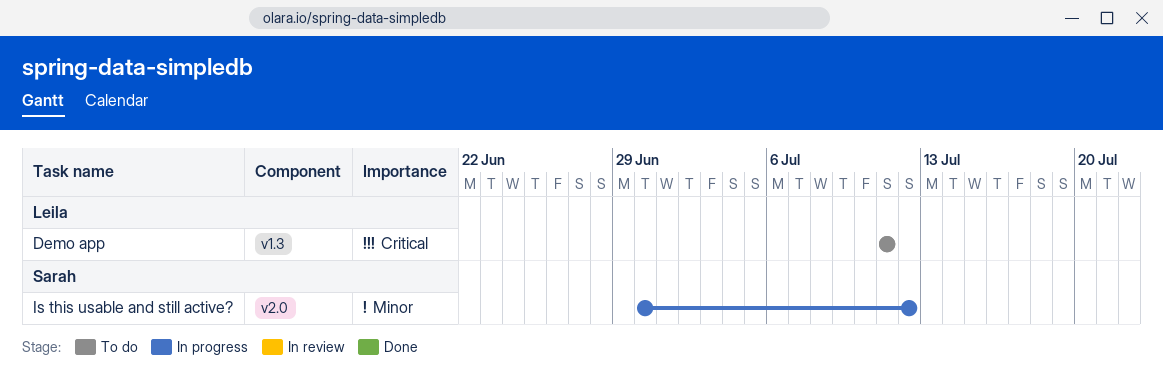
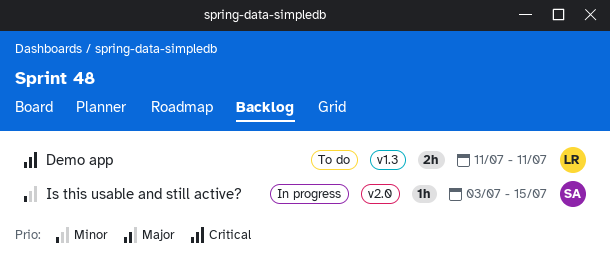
Is this usable and still active?, start: Jun 30 -> Jul 3
Is this usable and still active?, due: Jul 12 -> Jul 15

